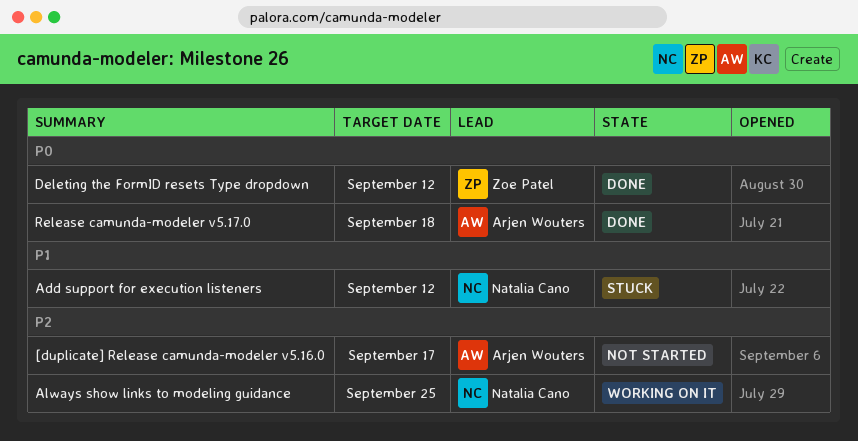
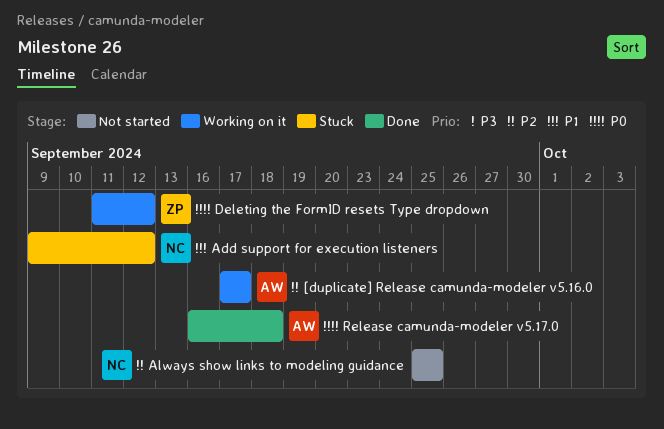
[duplicate] Release camunda-modeler v5.16.0, status: Not started -> Working on it
Always show links to modeling guidance, status: Working on it -> Not started
Deleting the FormID resets Type dropdown, status: Done -> Working on it

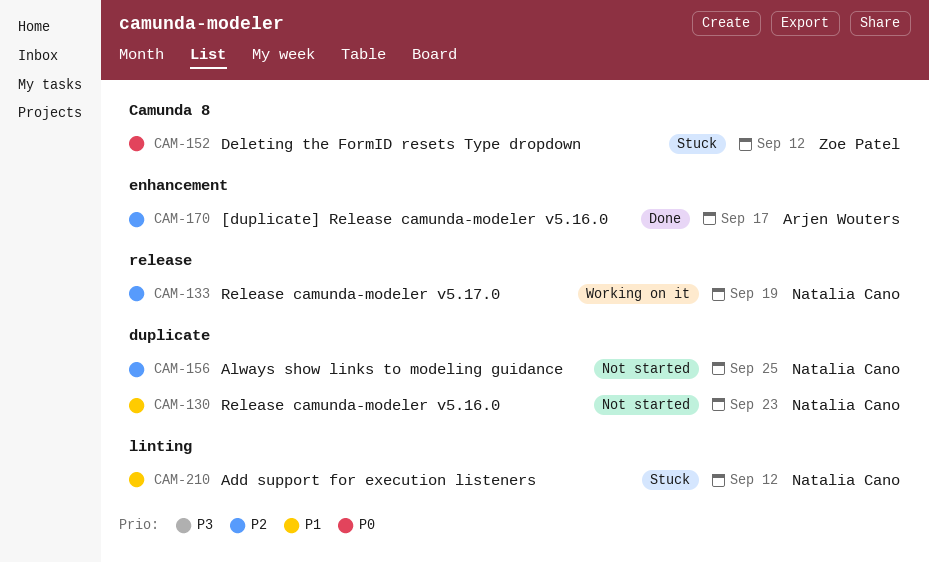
[duplicate] Release camunda-modeler v5.16.0, status: Working on it -> Done
Deleting the FormID resets Type dropdown, status: Working on it -> Stuck
Release camunda-modeler v5.16.0: none -> present
Release camunda-modeler v5.17.0, status: Done -> Working on it
Release camunda-modeler v5.17.0, owner: Arjen Wouters -> Natalia Cano
Release camunda-modeler v5.17.0, priority: P0 -> P2
Release camunda-modeler v5.17.0, due: Sep 18 -> Sep 19

